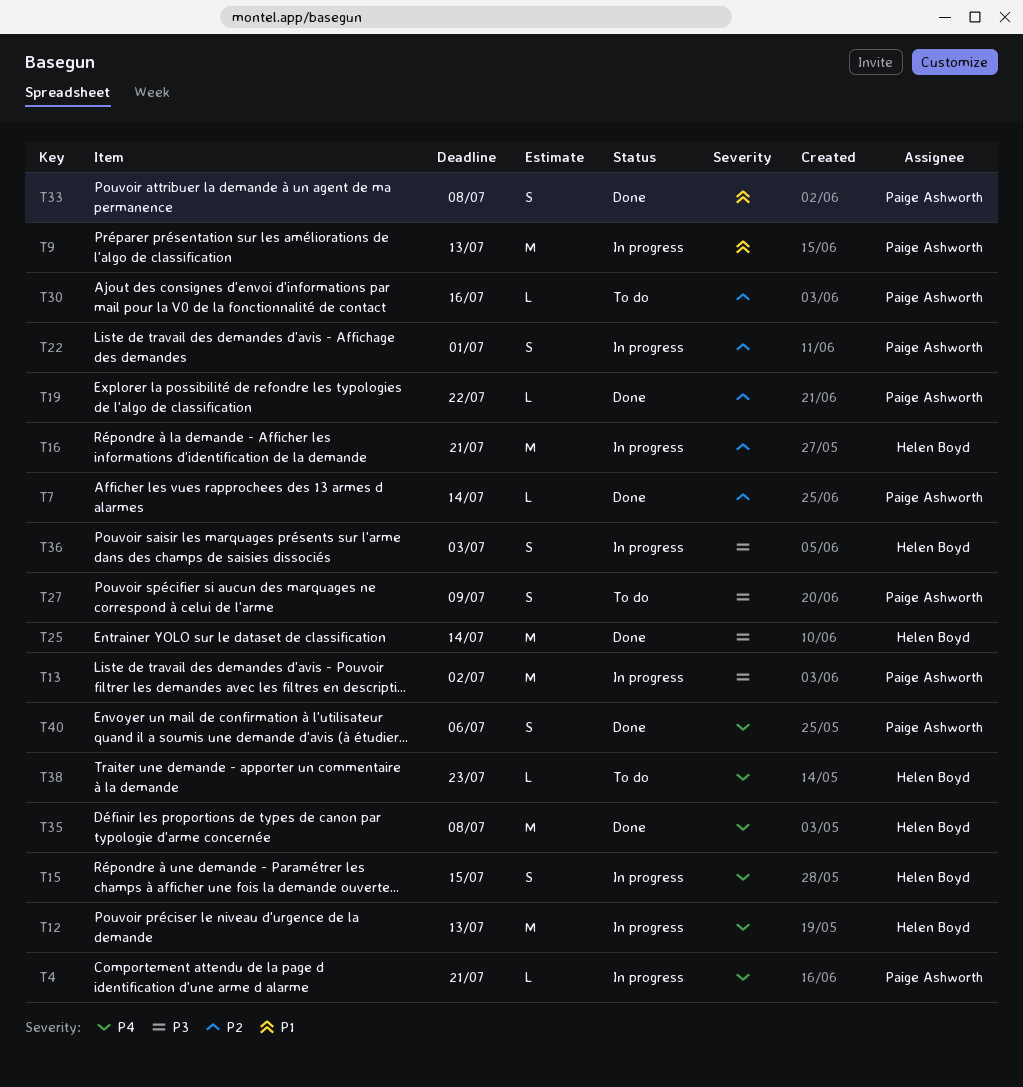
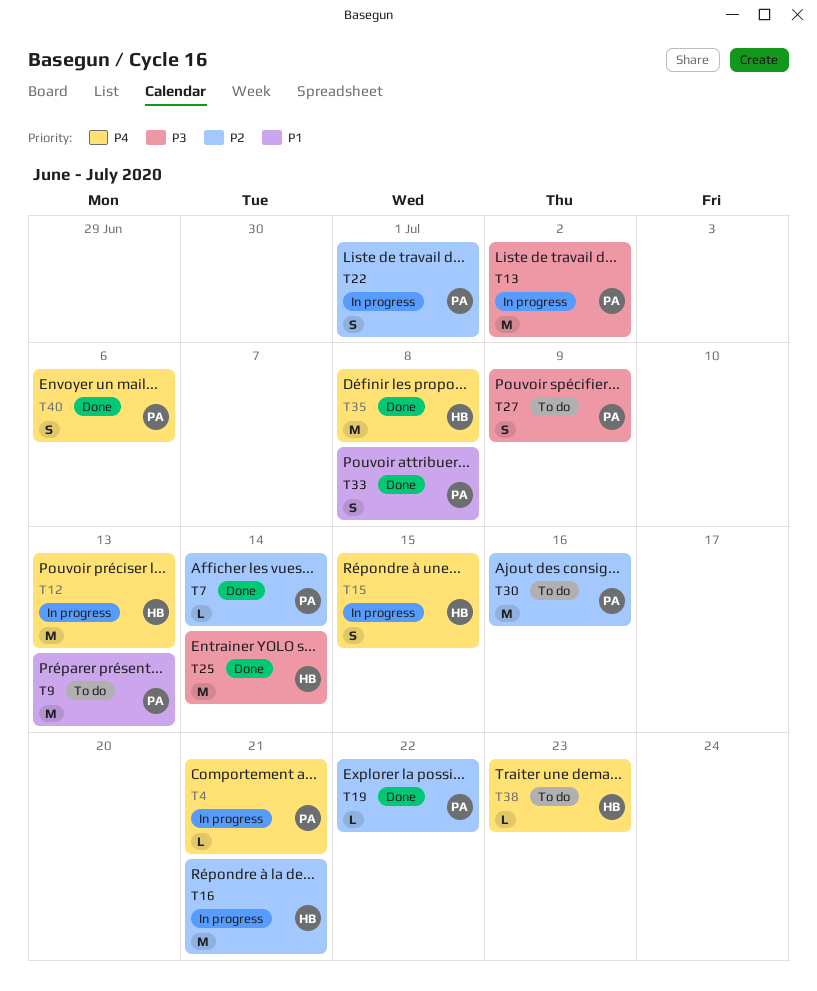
T9, status: In progress -> To do
T30, estimate: L -> M
T36: present -> none

